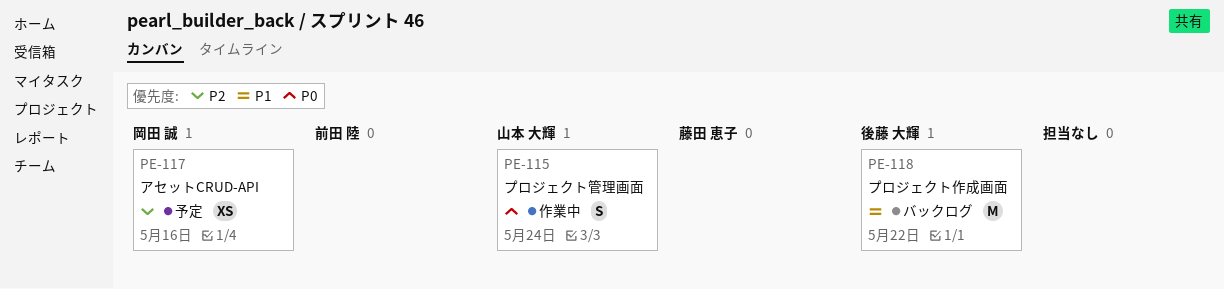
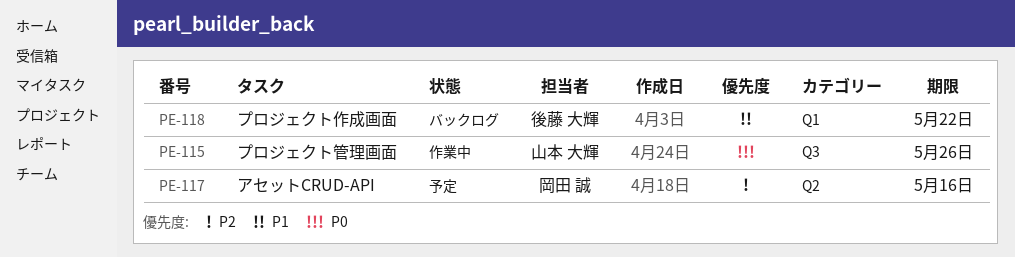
PE-115, due: May 24 -> May 26

